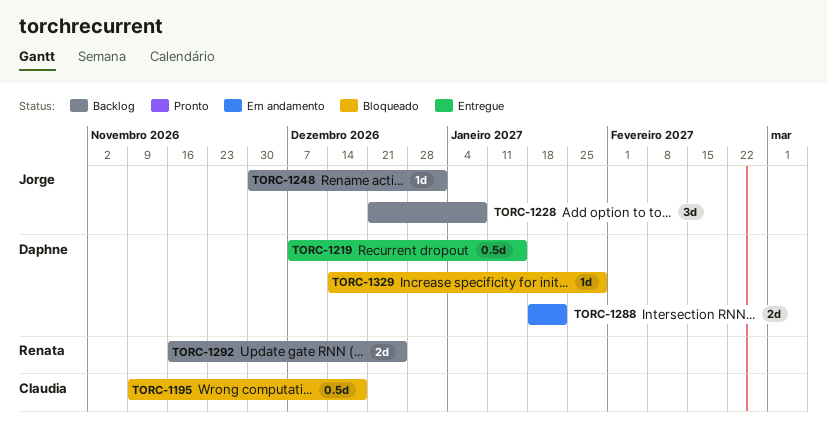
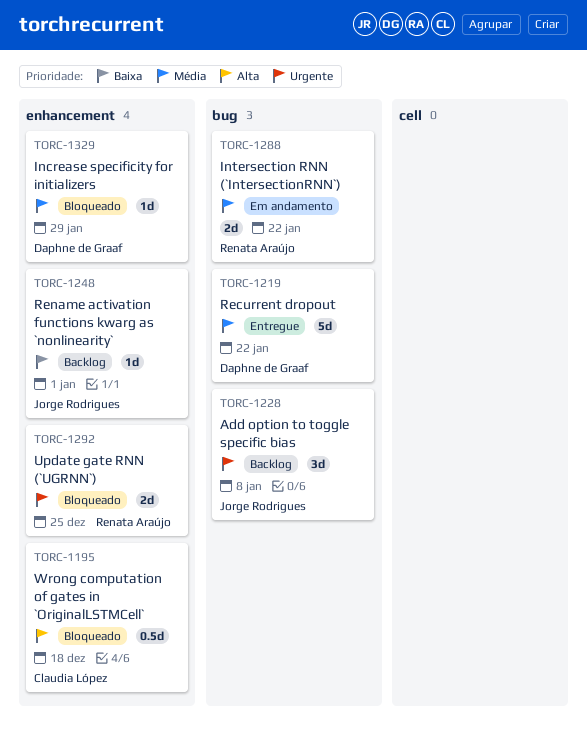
TORC-1219, estimate: 0.5d -> 5d
TORC-1219, due: Jan 15 -> Jan 22
TORC-1288, owner: Daphne de Graaf -> Renata Araújo
TORC-1292, status: Backlog -> Bloqueado

